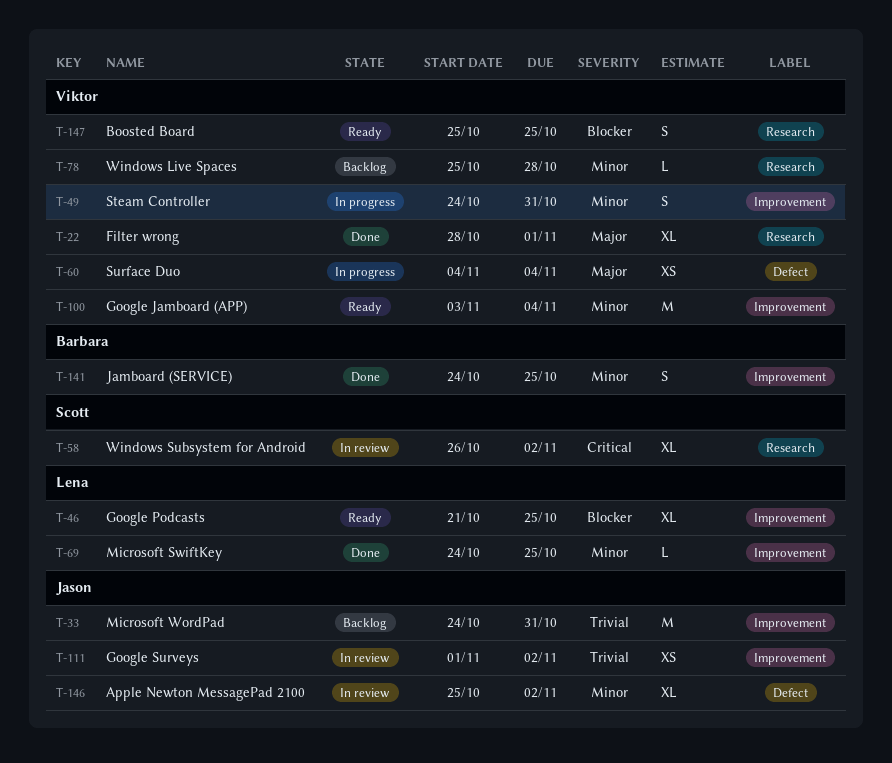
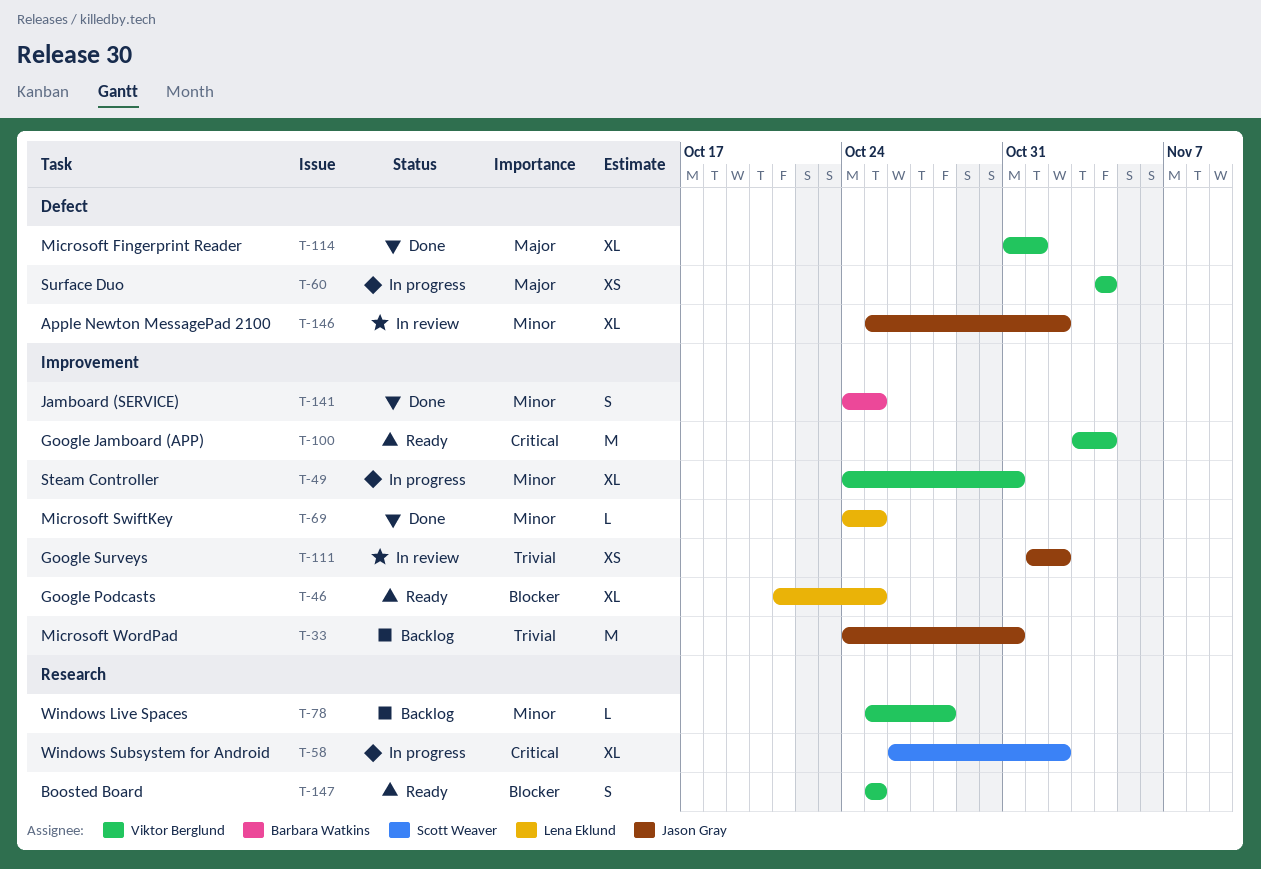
T-22: present -> none
T-49, estimate: S -> XL
T-58, status: In review -> In progress
T-100, priority: Minor -> Critical
T-114: none -> present

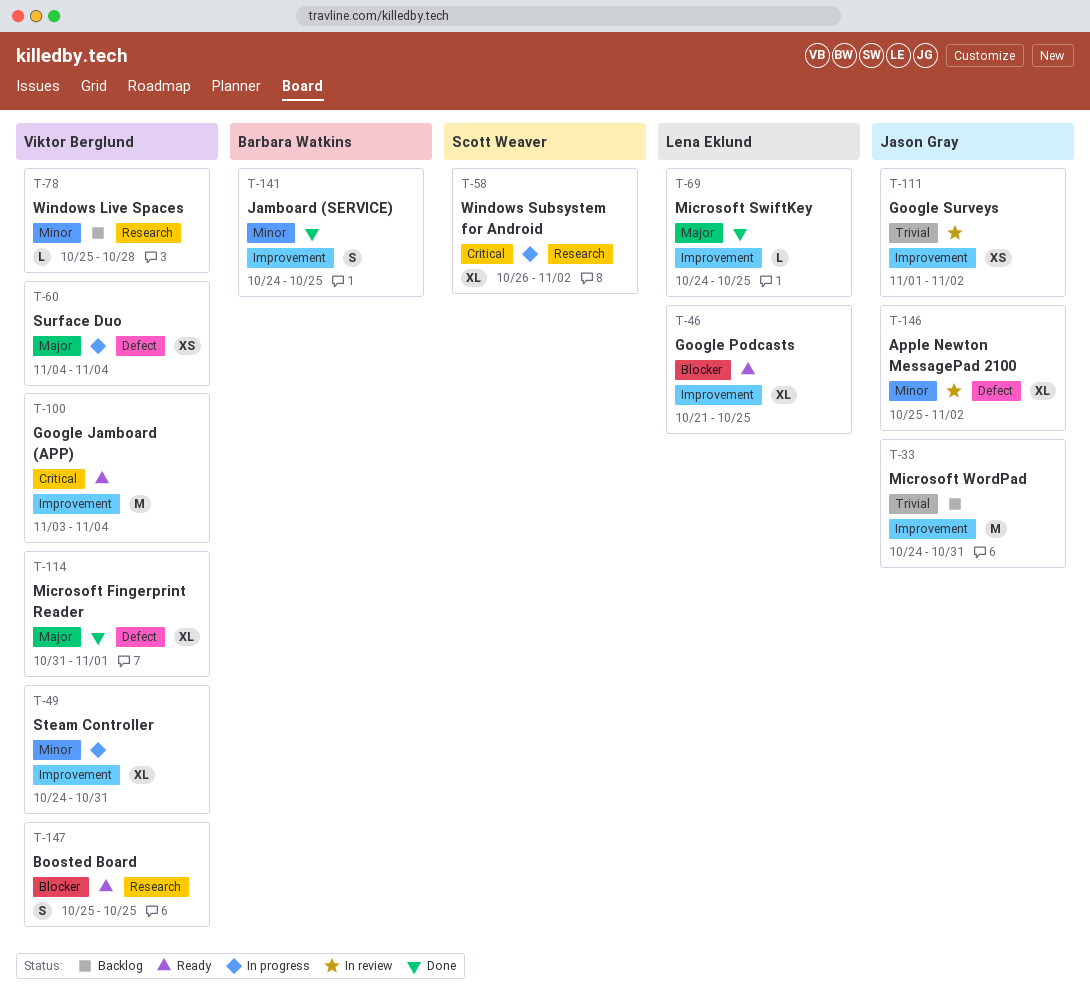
T-69, priority: Minor -> Major

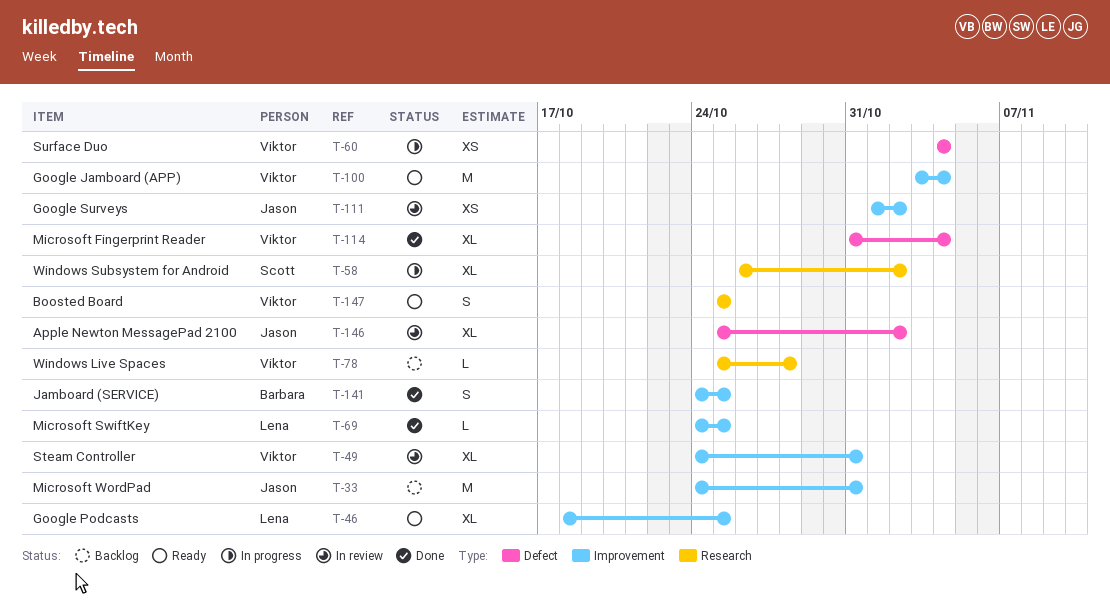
T-46, start: Oct 21 -> Oct 18
T-49, status: In progress -> In review
T-114, due: Nov 1 -> Nov 4

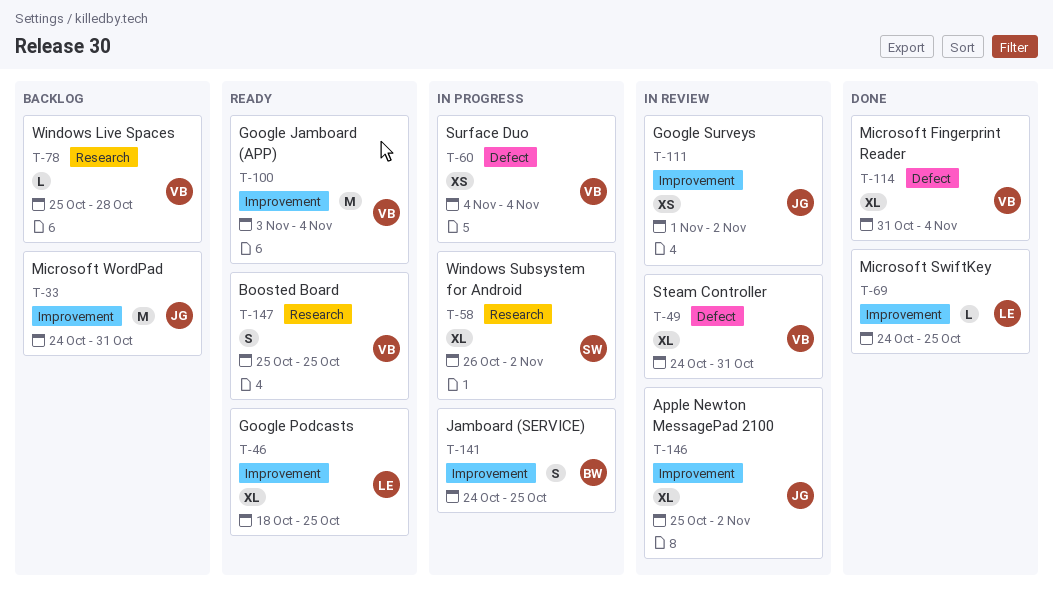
T-49, label: Improvement -> Defect
T-141, status: Done -> In progress
T-146, label: Defect -> Improvement

